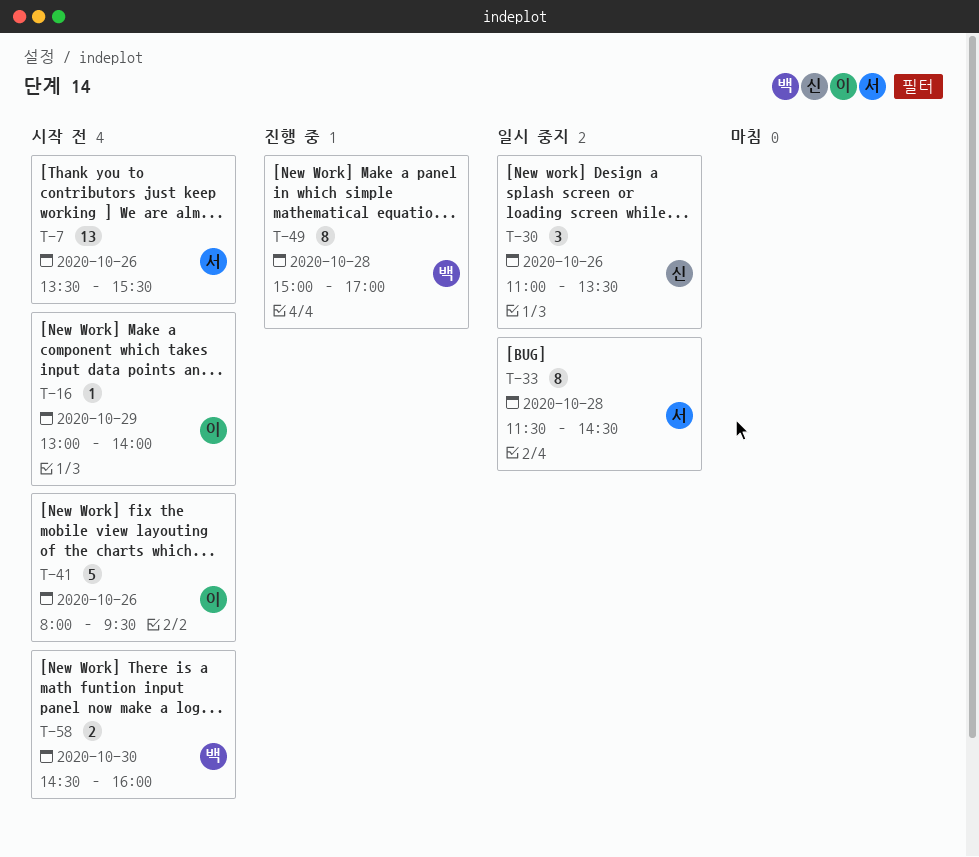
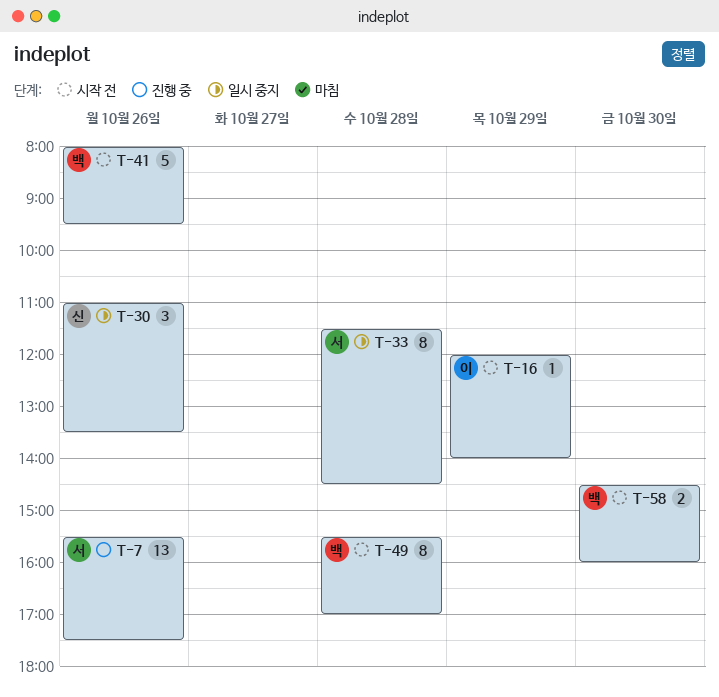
T-7, status: 시작 전 -> 진행 중
T-7, begins: 13:30 -> 15:30
T-7, ends: 15:30 -> 17:30
T-16, begins: 13:00 -> 12:00
T-41, owner: 이 -> 백
T-49, status: 진행 중 -> 시작 전
T-49, begins: 15:00 -> 15:30

